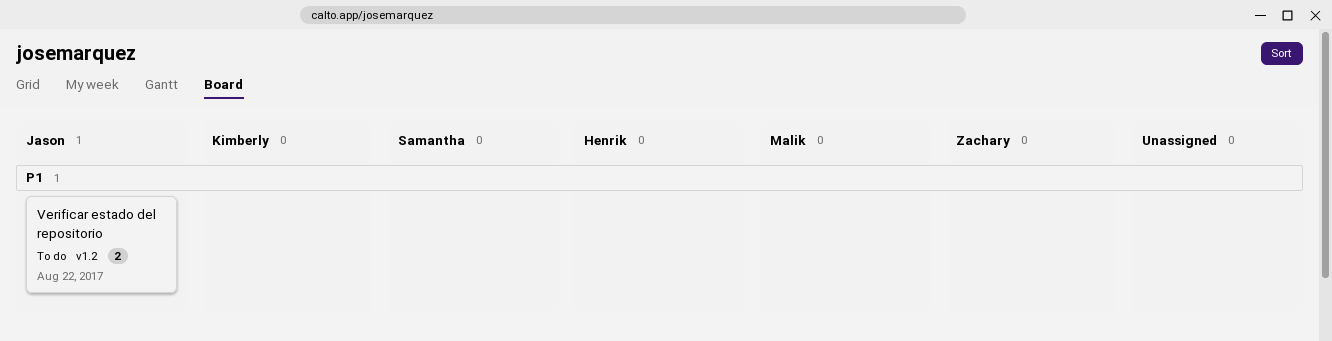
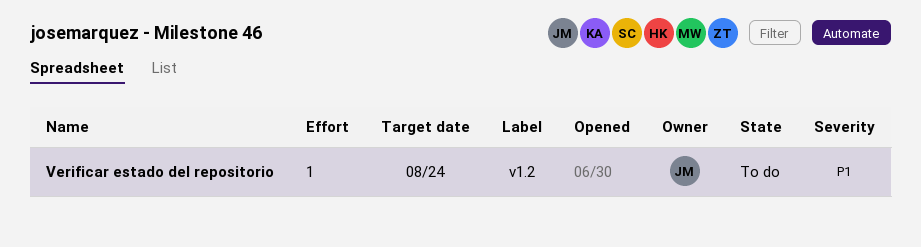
Verificar estado del repositorio, estimate: 2 -> 1
Verificar estado del repositorio, due: Aug 22 -> Aug 24

